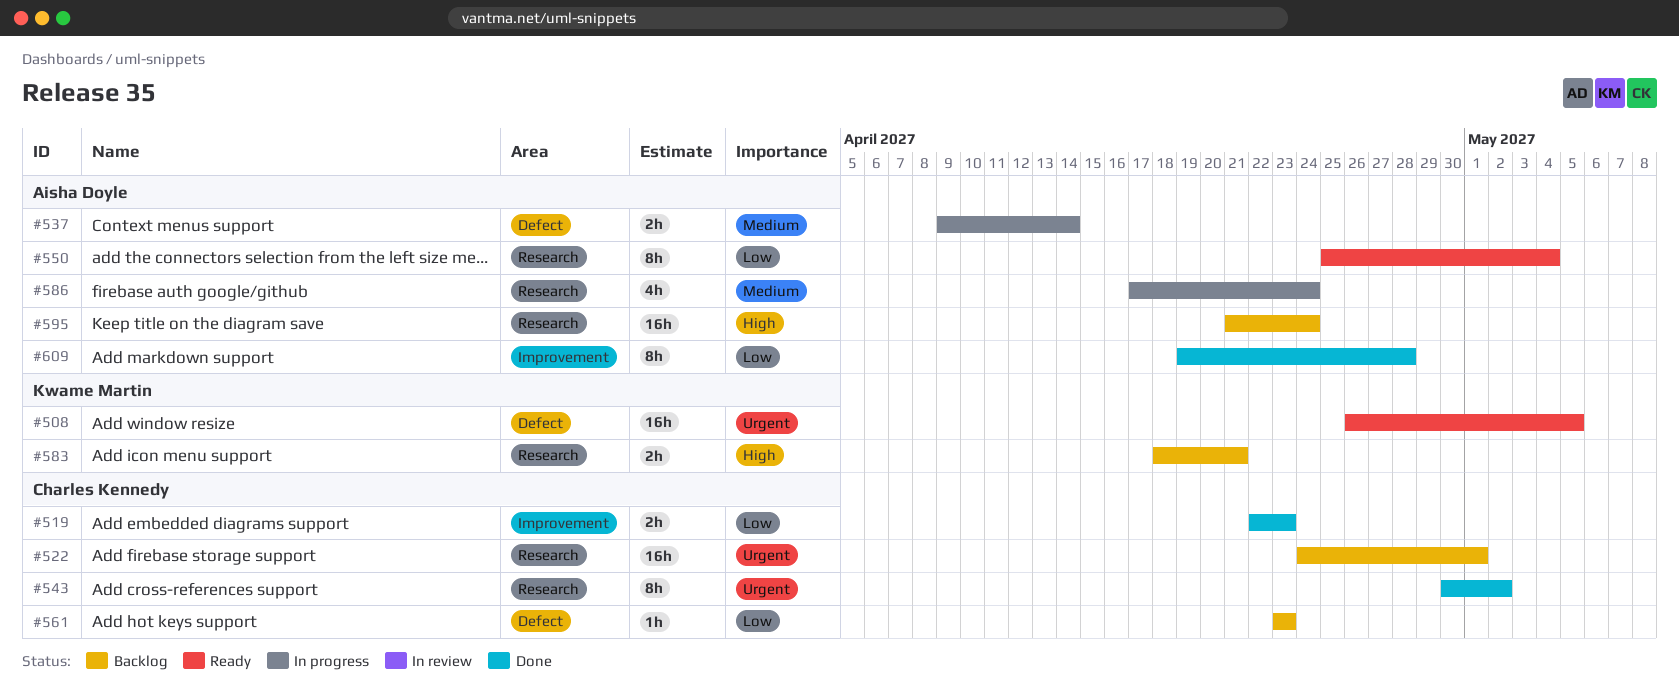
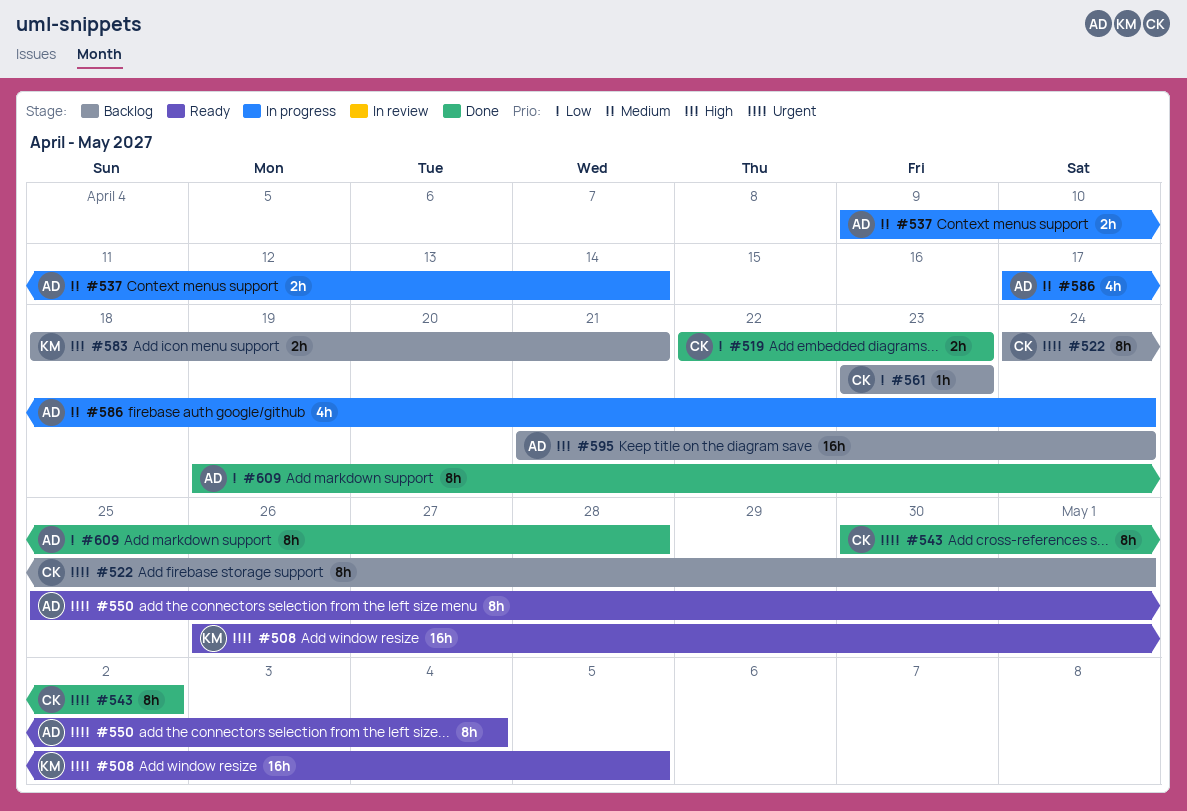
#522, estimate: 16h -> 8h
#550, priority: Low -> Urgent

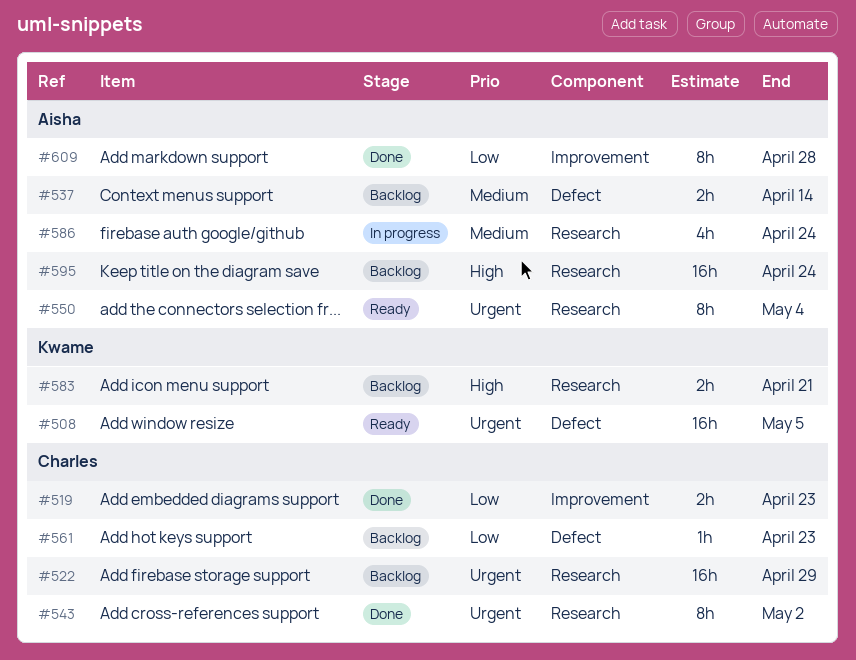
#522, estimate: 8h -> 16h
#522, due: May 1 -> Apr 29
#537, status: In progress -> Backlog

